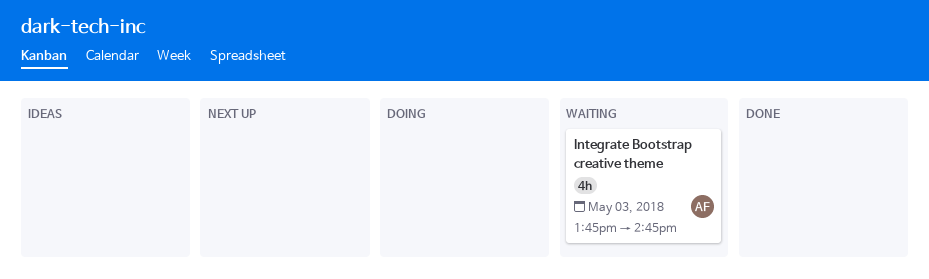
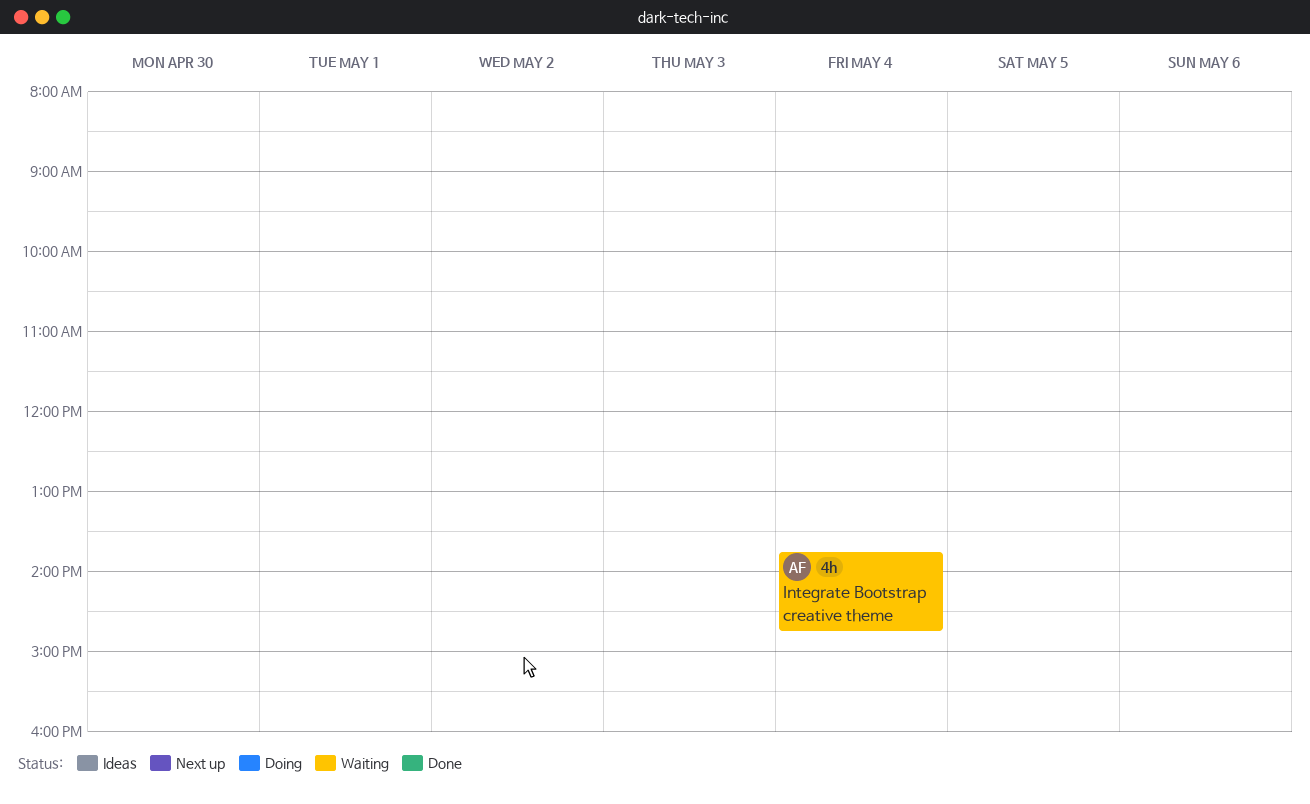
Integrate Bootstrap creative theme, day: May 3 -> May 4

